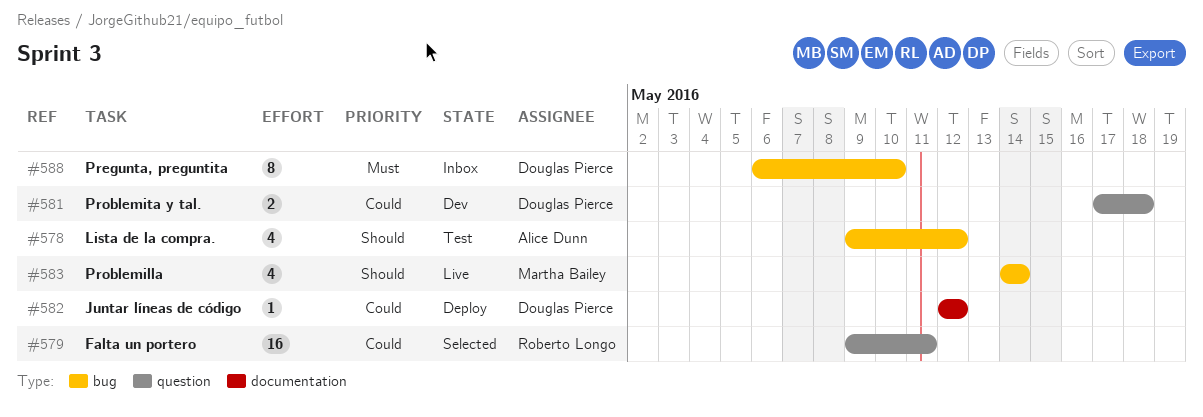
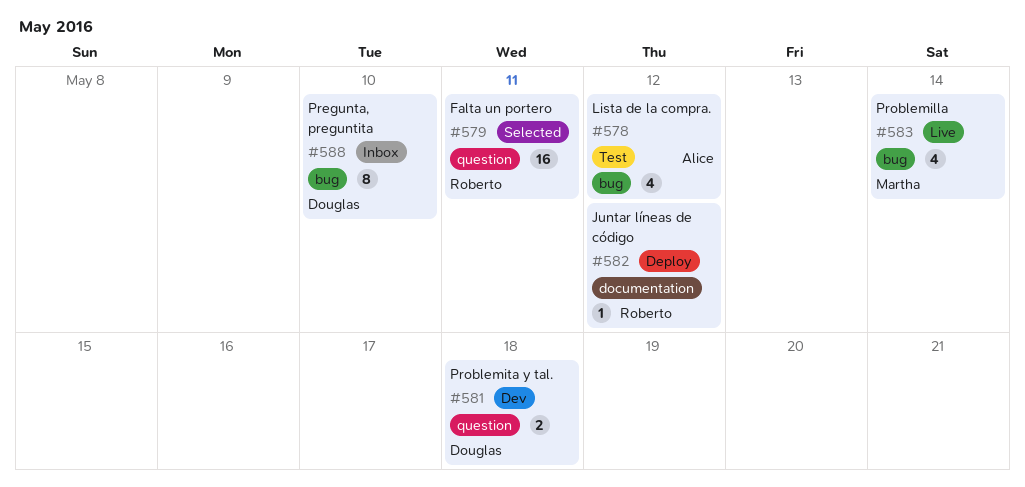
#582, owner: Douglas Pierce -> Roberto Longo

